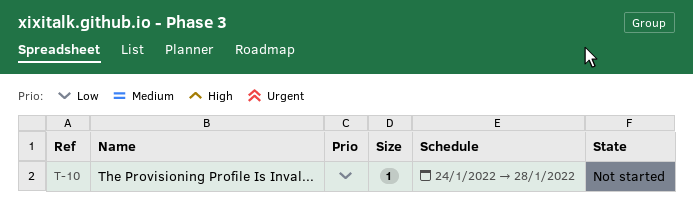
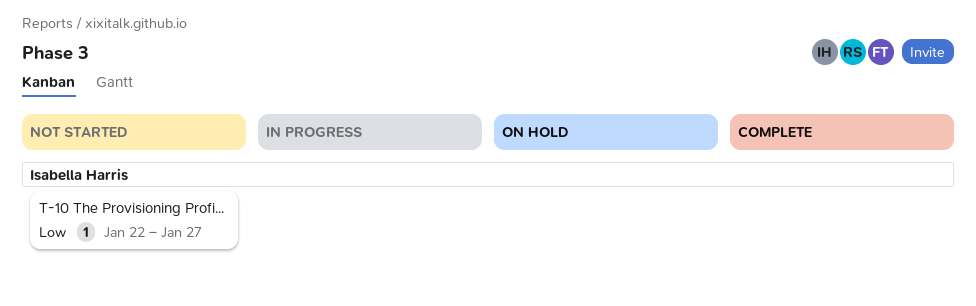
T-10, start: Jan 24 -> Jan 22
T-10, due: Jan 28 -> Jan 27

